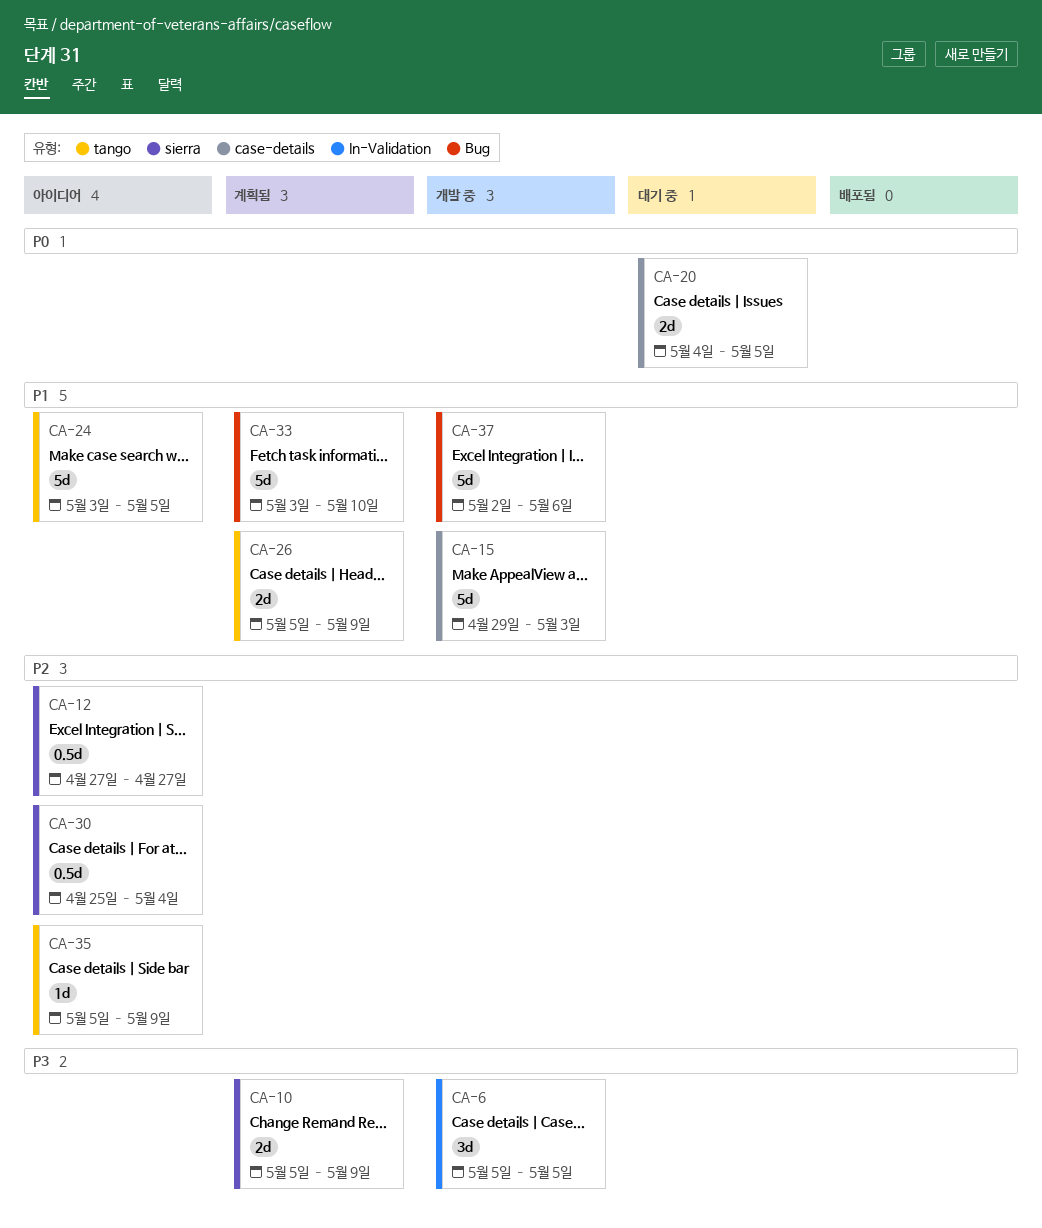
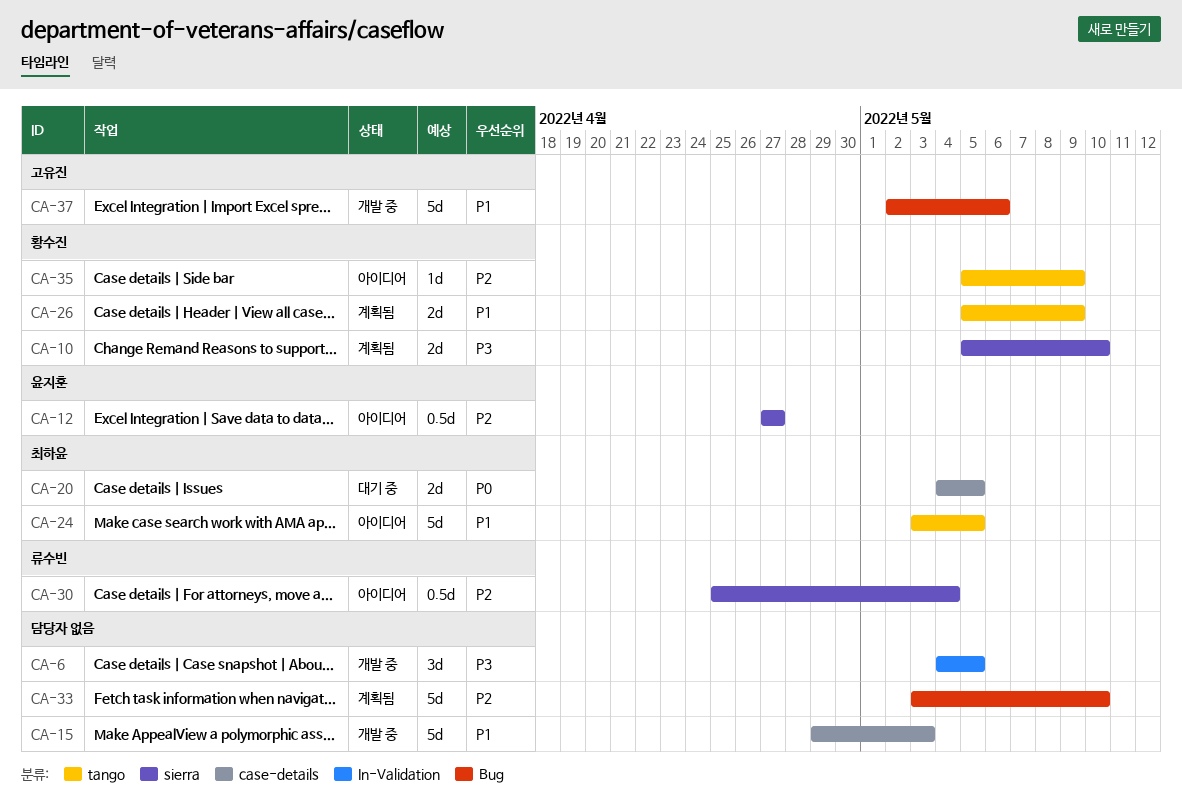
CA-6, start: May 5 -> May 4
CA-10, due: May 9 -> May 10
CA-33, priority: P1 -> P2

